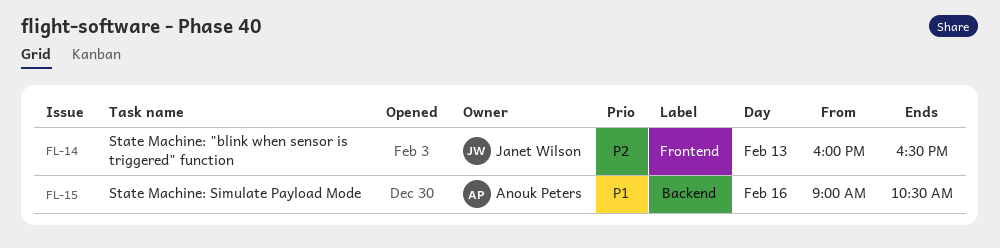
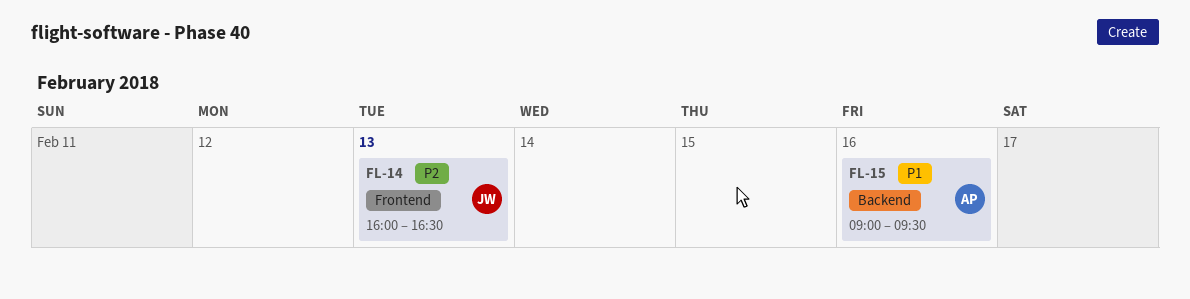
FL-15, ends: 10:30 -> 09:30

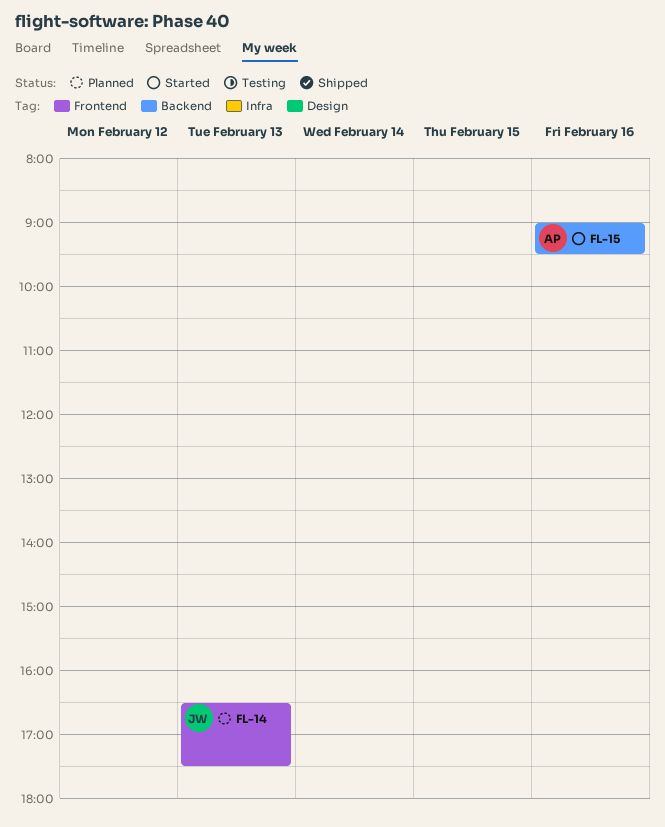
FL-14, begins: 16:00 -> 16:30
FL-14, ends: 16:30 -> 17:30

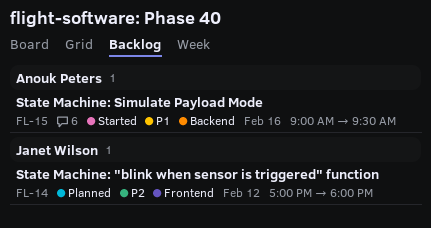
FL-14, day: Feb 13 -> Feb 12
FL-14, begins: 16:30 -> 17:00
FL-14, ends: 17:30 -> 18:00

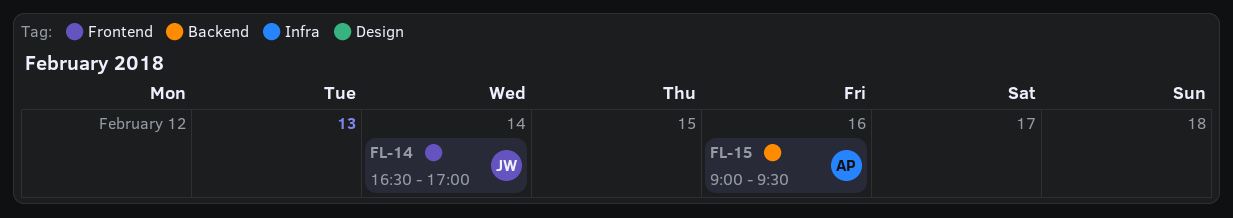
FL-14, day: Feb 12 -> Feb 14
FL-14, begins: 17:00 -> 16:30
FL-14, ends: 18:00 -> 17:00

